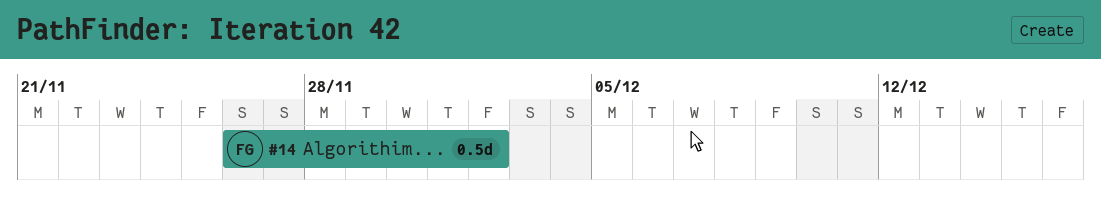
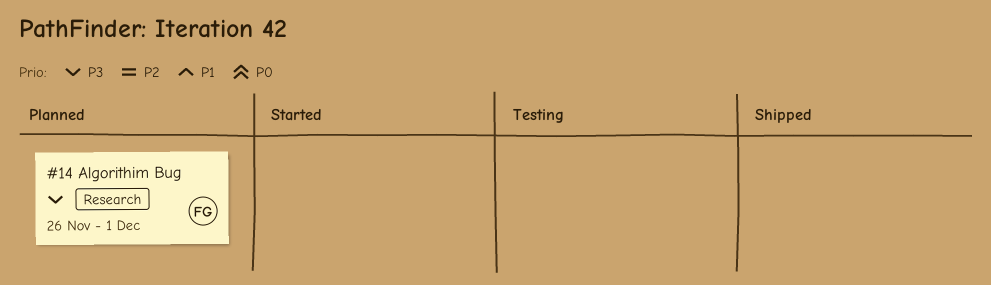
#14, due: Dec 2 -> Dec 1

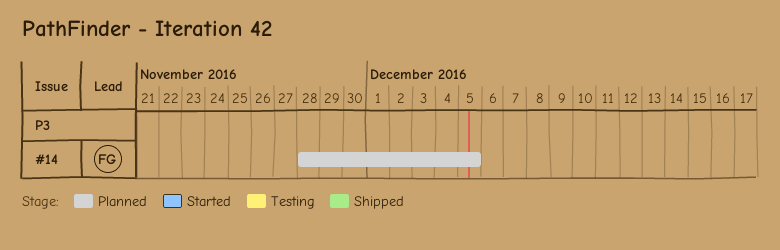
#14, start: Nov 26 -> Nov 28
#14, due: Dec 1 -> Dec 5

